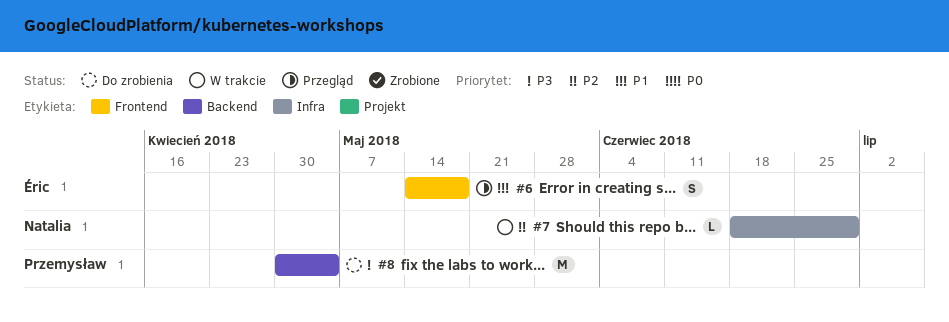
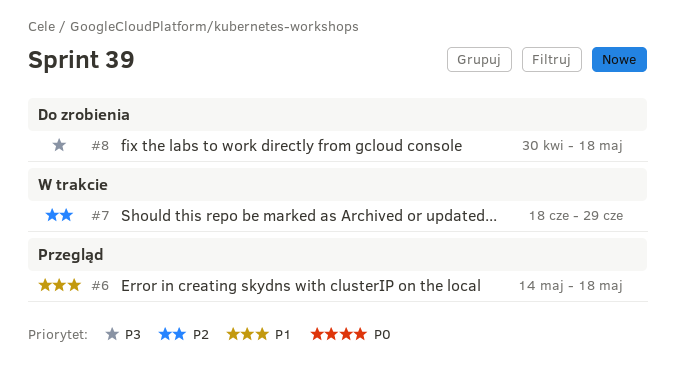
#8, due: May 4 -> May 18

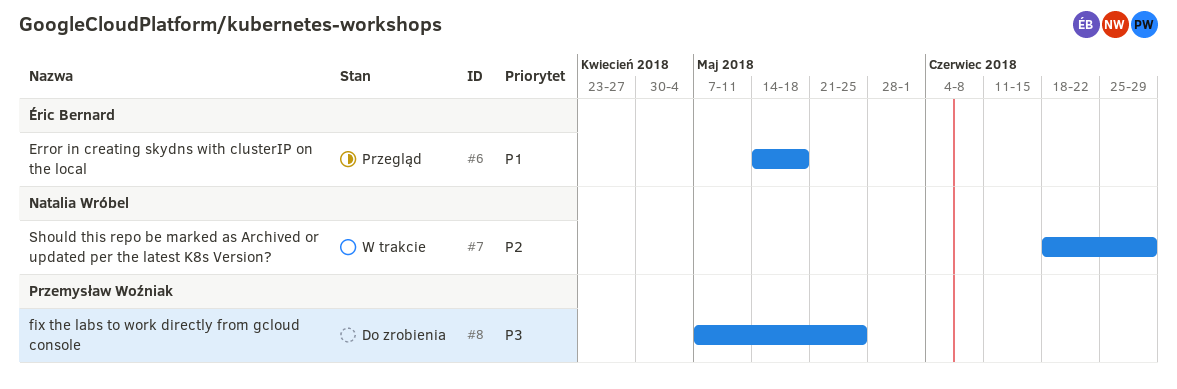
#8, start: Apr 30 -> May 7
#8, due: May 18 -> May 25

